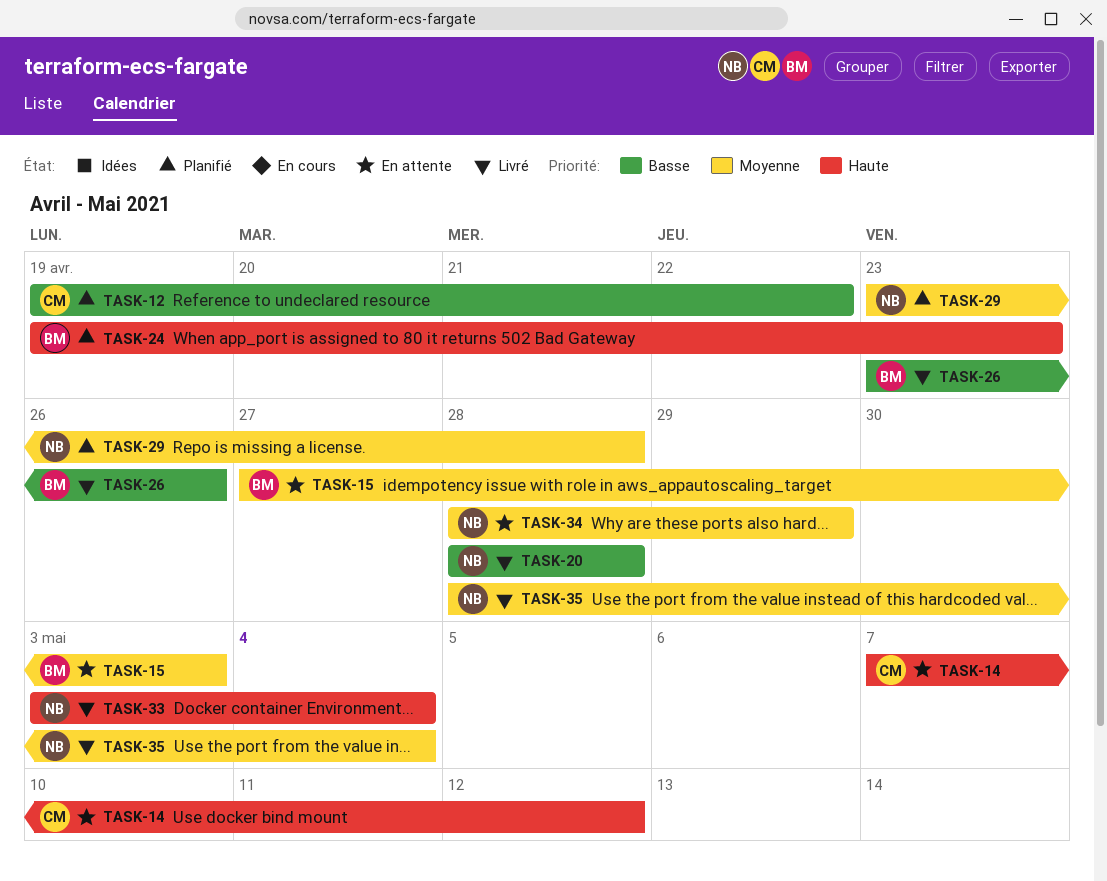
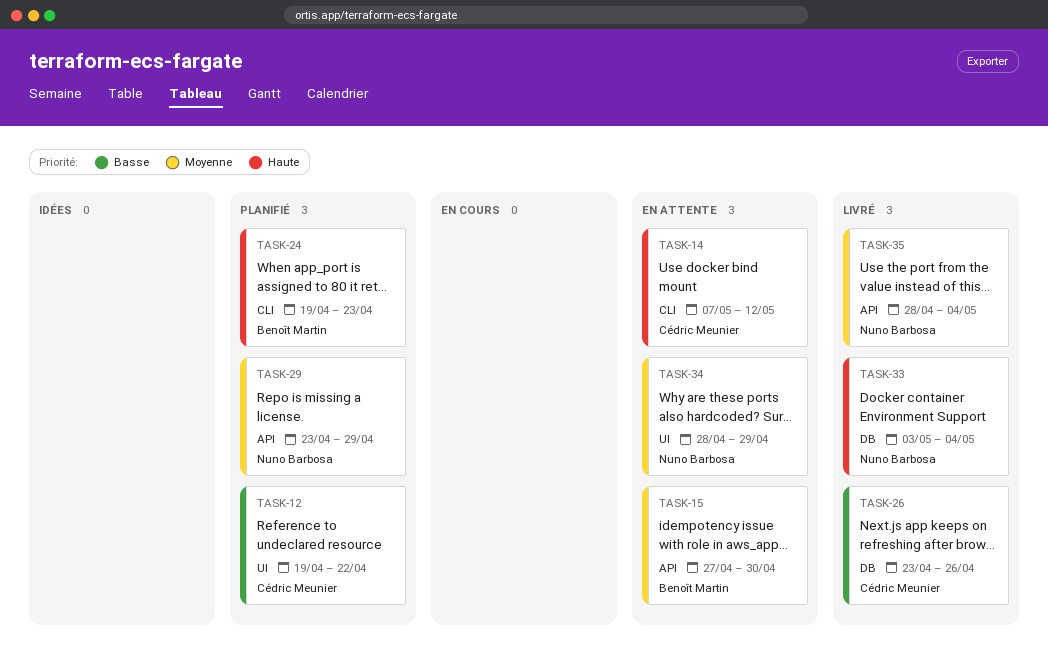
TASK-15, due: May 3 -> Apr 30
TASK-20: present -> none
TASK-26, owner: Benoît Martin -> Cédric Meunier
TASK-29, due: Apr 28 -> Apr 29

